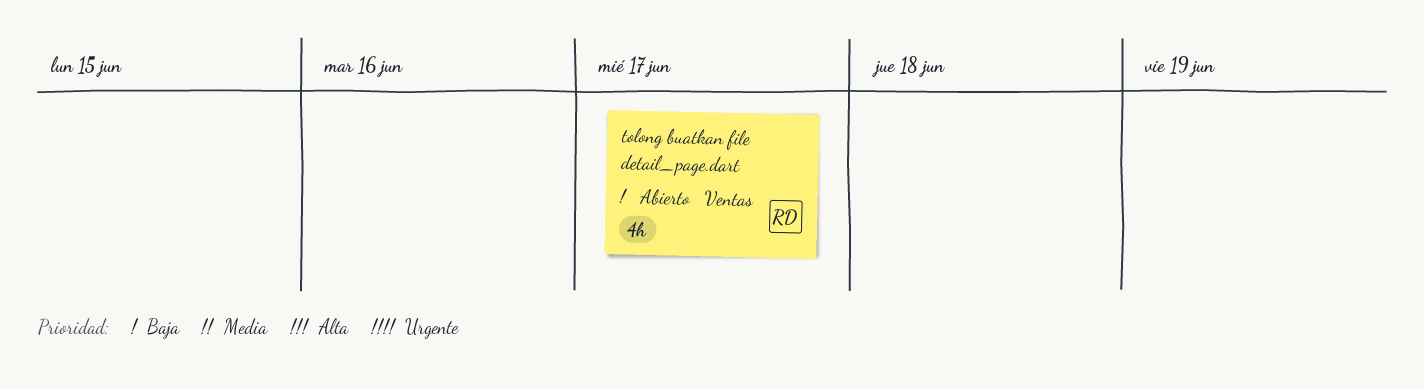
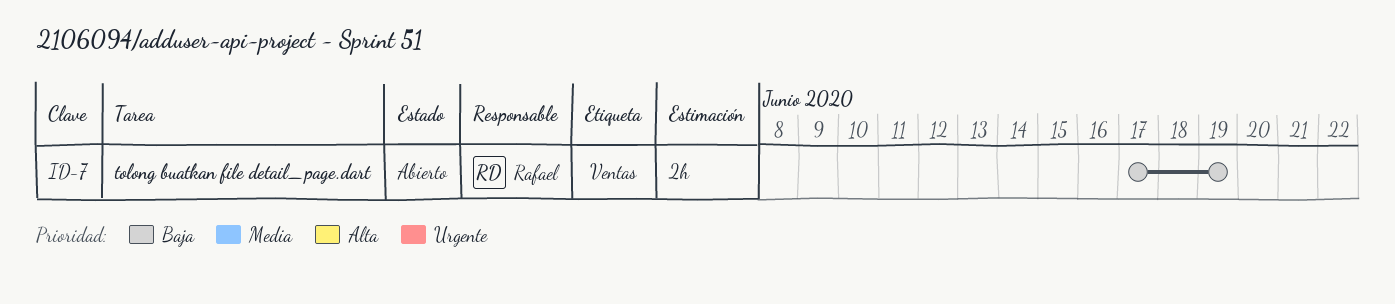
tolong buatkan file detail_page.dart, estimate: 4h -> 2h
tolong buatkan file detail_page.dart, due: Jun 17 -> Jun 19

